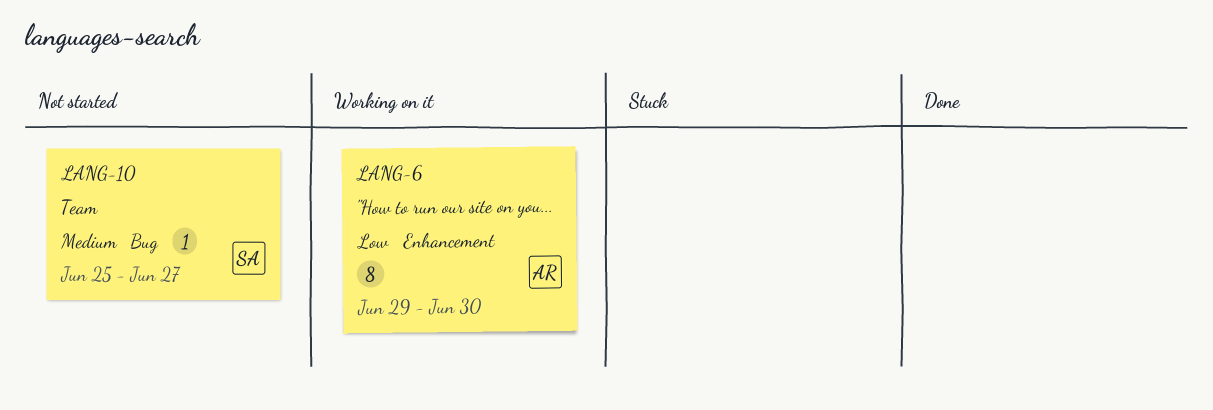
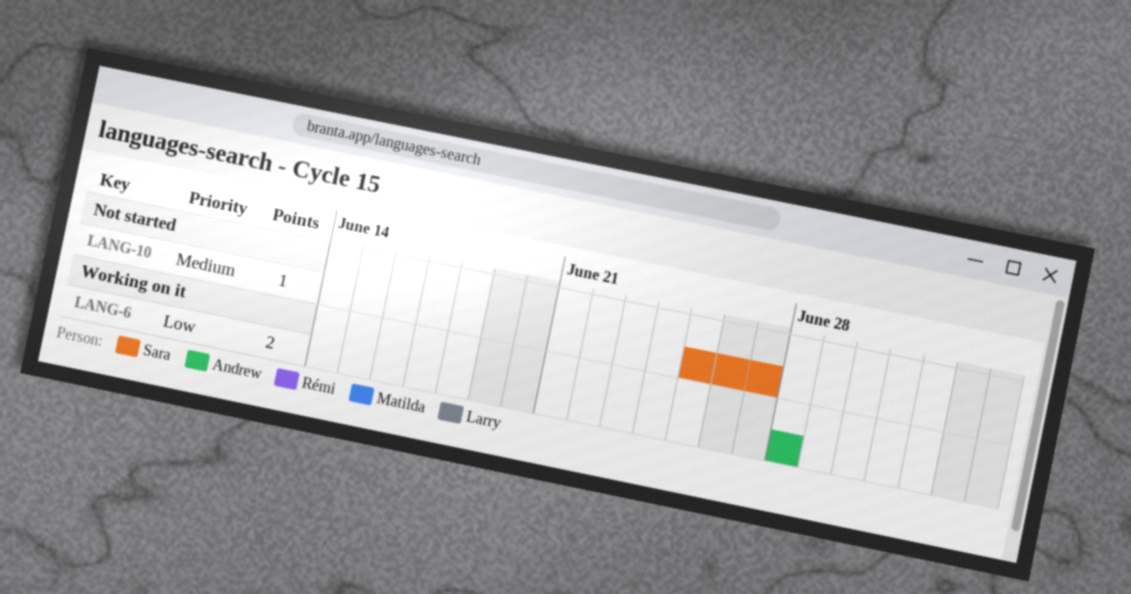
LANG-6, estimate: 8 -> 2
LANG-6, start: Jun 29 -> Jun 28
LANG-6, due: Jun 30 -> Jun 28

